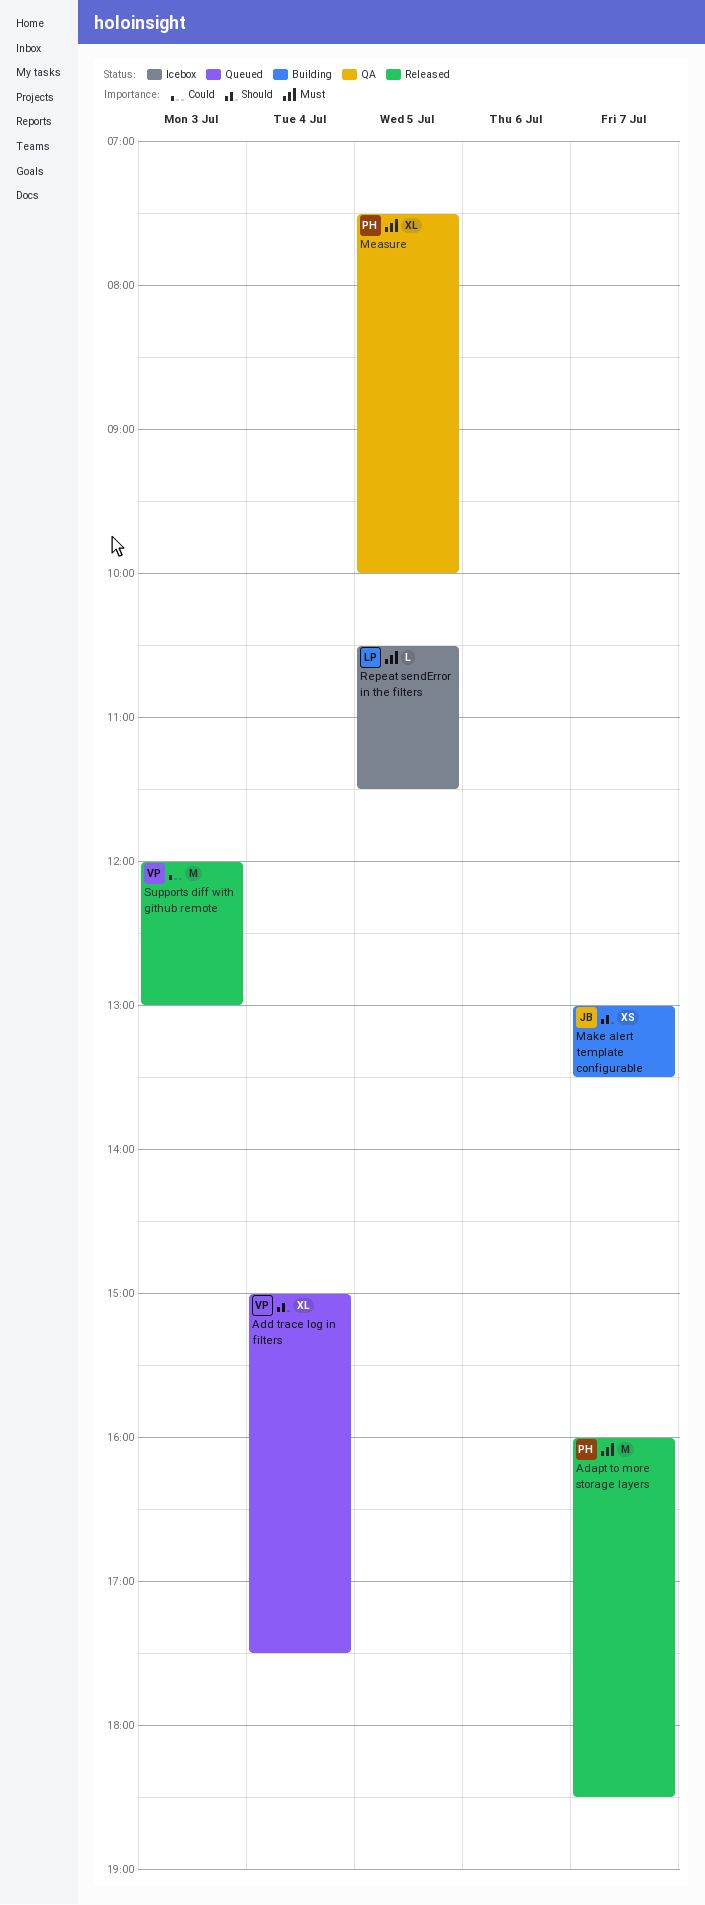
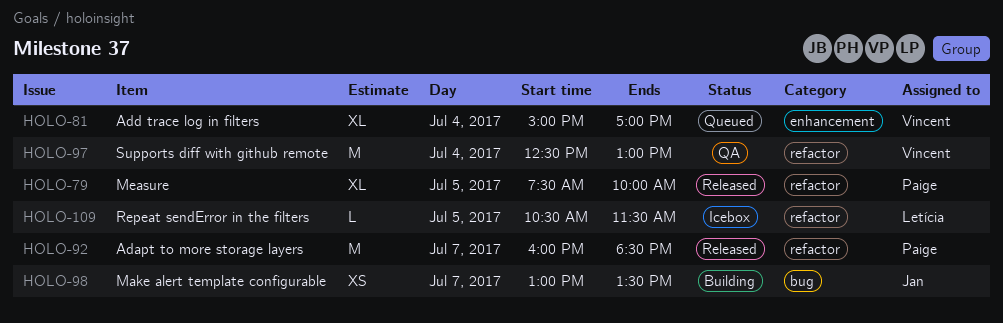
Add trace log in filters, ends: 17:30 -> 17:00
Measure, status: QA -> Released
Supports diff with github remote, status: Released -> QA
Supports diff with github remote, day: Jul 3 -> Jul 4
Supports diff with github remote, begins: 12:00 -> 12:30

